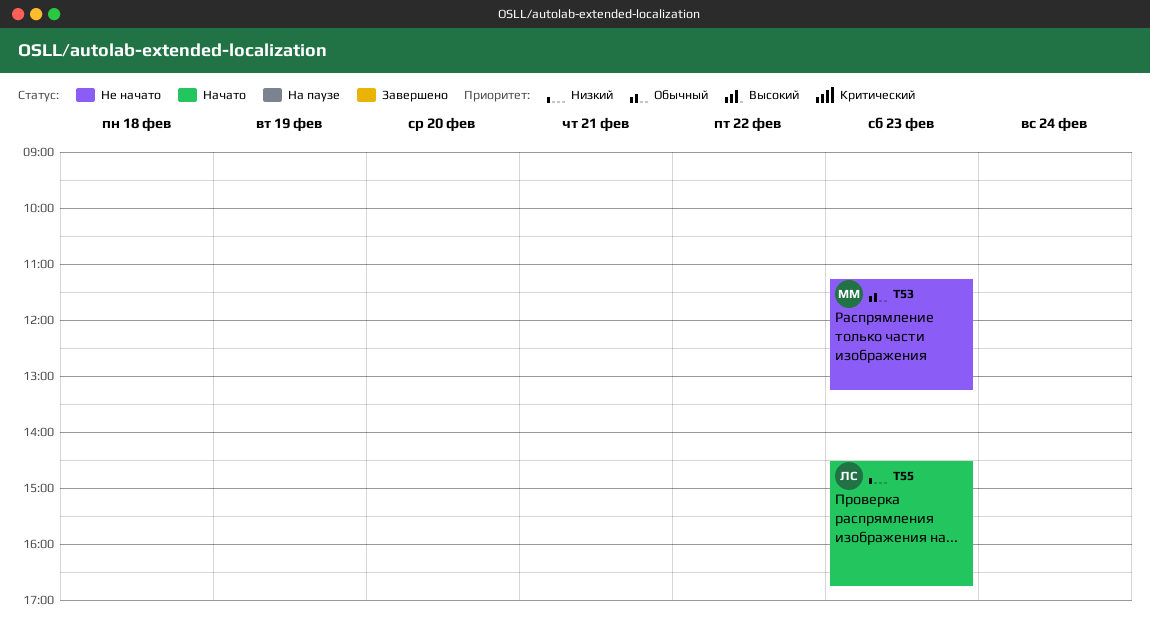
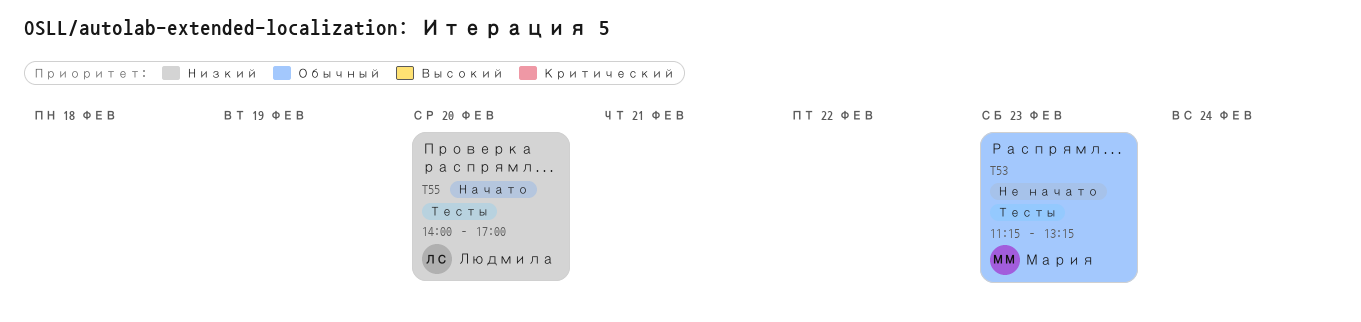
T55, day: Feb 23 -> Feb 20
T55, begins: 14:30 -> 14:00
T55, ends: 16:45 -> 17:00

